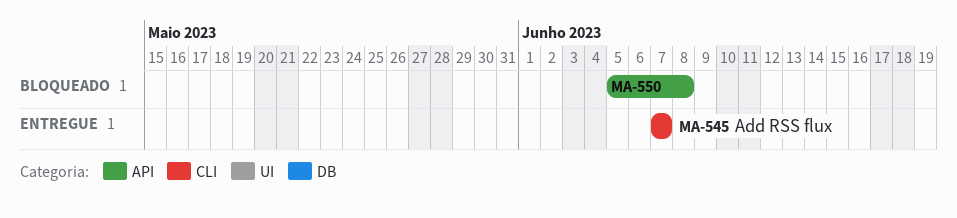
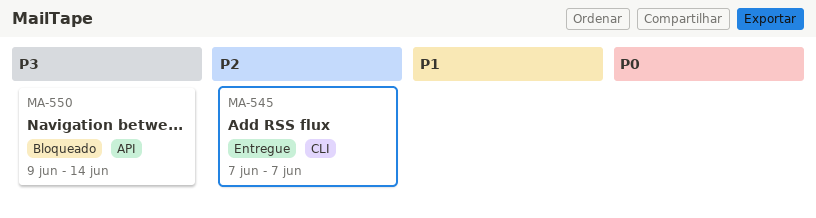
MA-550, start: Jun 5 -> Jun 9
MA-550, due: Jun 8 -> Jun 14

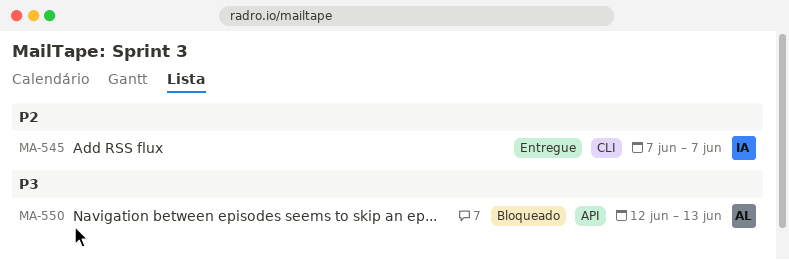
MA-550, start: Jun 9 -> Jun 12
MA-550, due: Jun 14 -> Jun 13

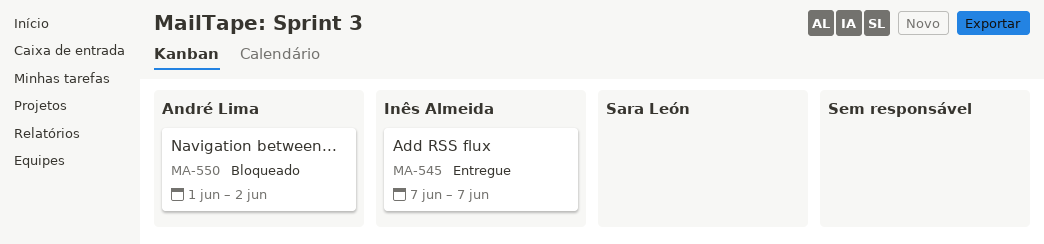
MA-550, start: Jun 12 -> Jun 1
MA-550, due: Jun 13 -> Jun 2

